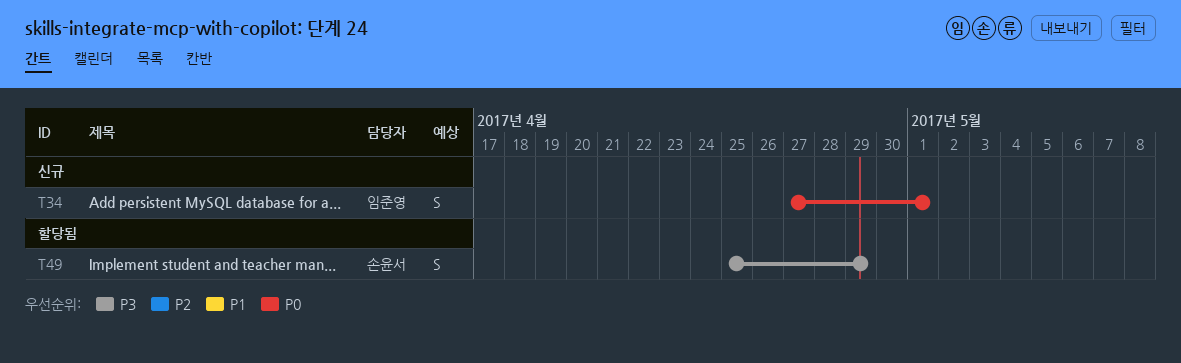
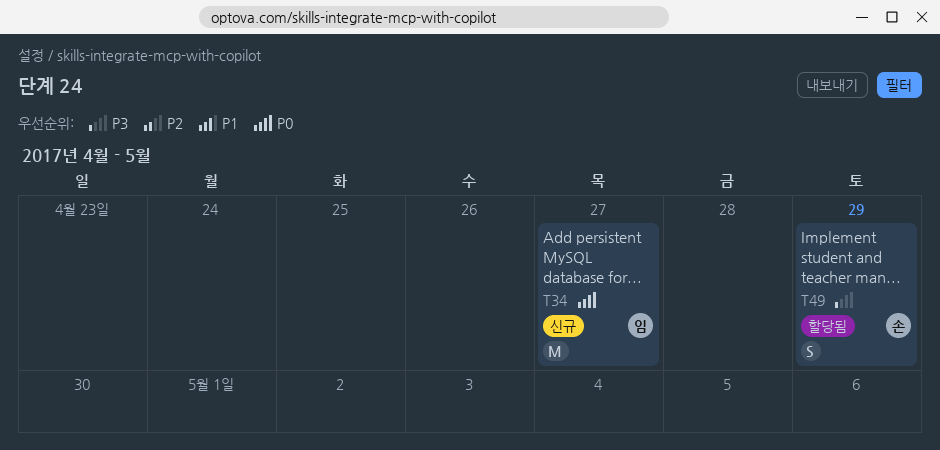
T34, estimate: S -> M
T34, due: May 1 -> Apr 27

